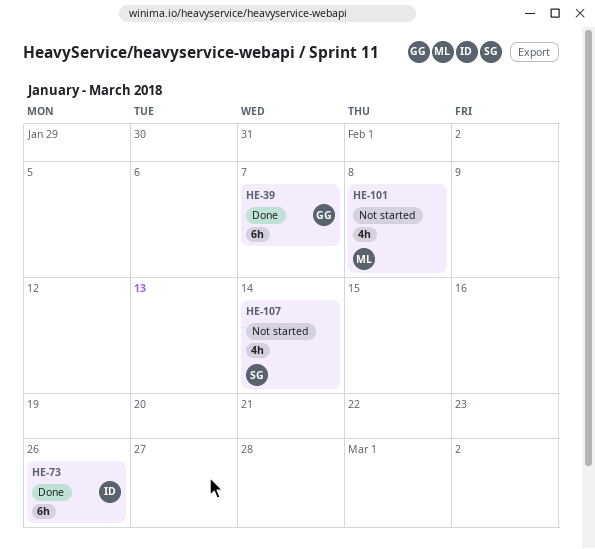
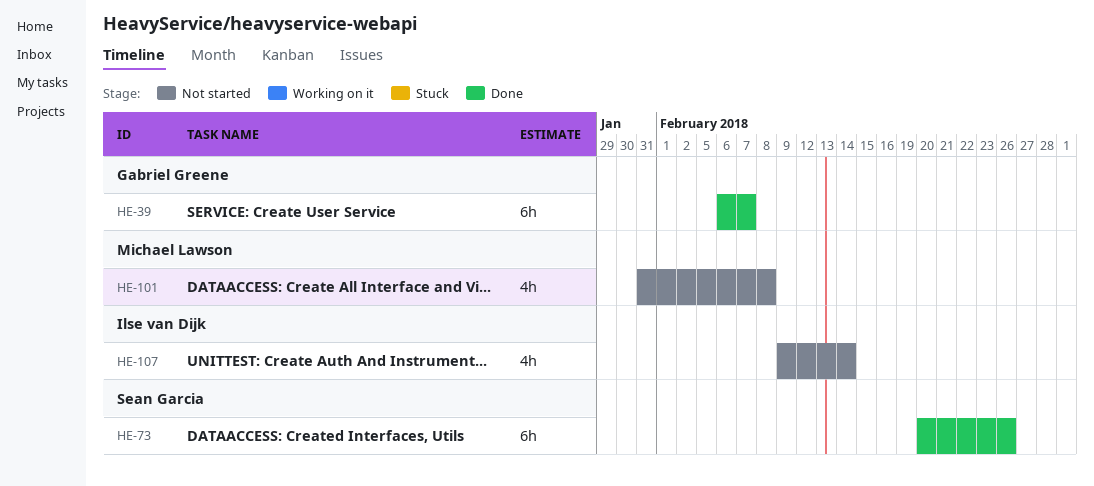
HE-73, owner: Ilse van Dijk -> Sean Garcia
HE-107, owner: Sean Garcia -> Ilse van Dijk

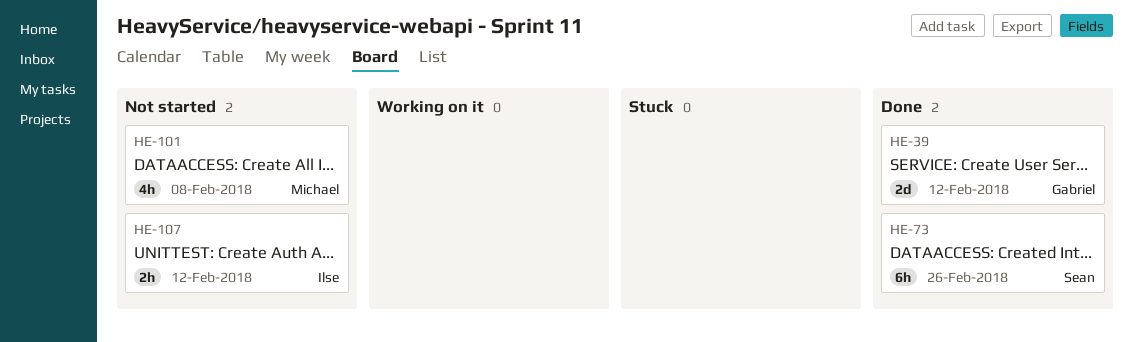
HE-39, estimate: 6h -> 2d
HE-39, due: Feb 7 -> Feb 12
HE-107, estimate: 4h -> 2h
HE-107, due: Feb 14 -> Feb 12

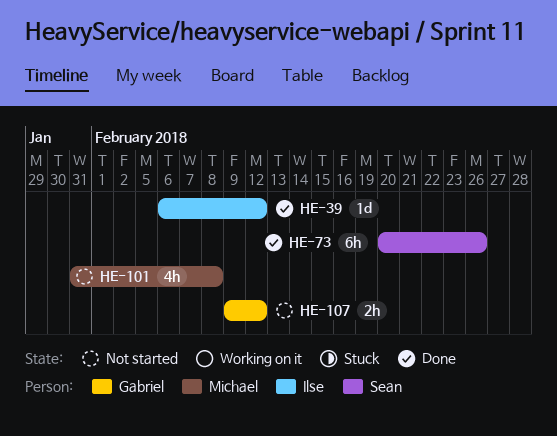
HE-39, owner: Gabriel -> Ilse
HE-39, estimate: 2d -> 1d
HE-107, owner: Ilse -> Gabriel

